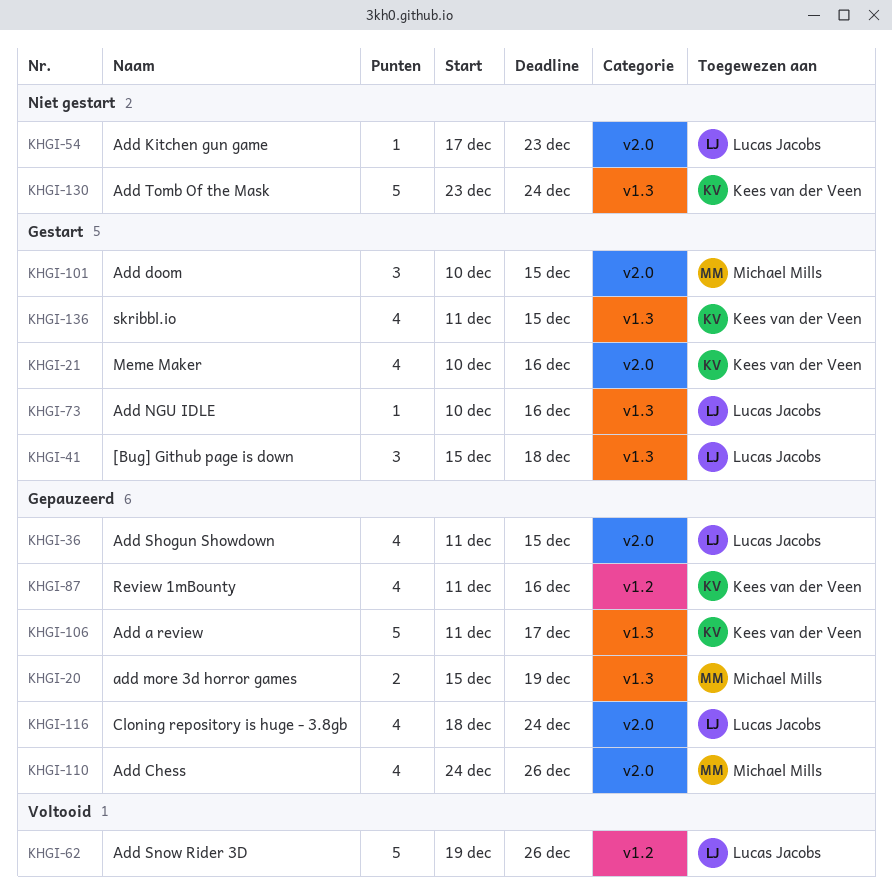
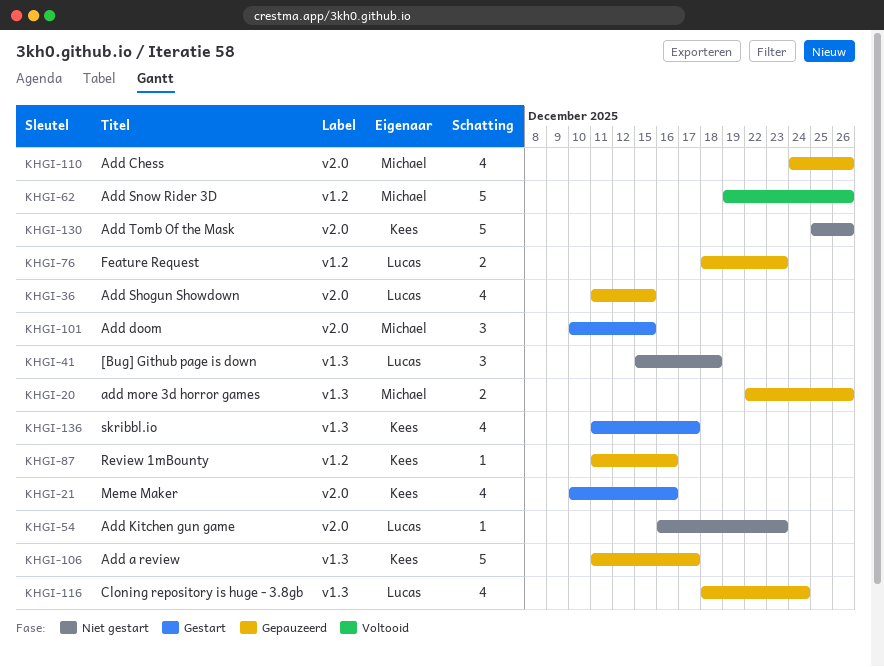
KHGI-20, start: Dec 15 -> Dec 22
KHGI-20, due: Dec 19 -> Dec 26
KHGI-41, status: Gestart -> Niet gestart
KHGI-54, start: Dec 17 -> Dec 16
KHGI-62, owner: Lucas Jacobs -> Michael Mills
KHGI-73: present -> none
KHGI-76: none -> present
KHGI-87, estimate: 4 -> 1
KHGI-116, label: v2.0 -> v1.3
KHGI-130, label: v1.3 -> v2.0
KHGI-130, start: Dec 23 -> Dec 25
KHGI-130, due: Dec 24 -> Dec 26
KHGI-136, due: Dec 15 -> Dec 17

